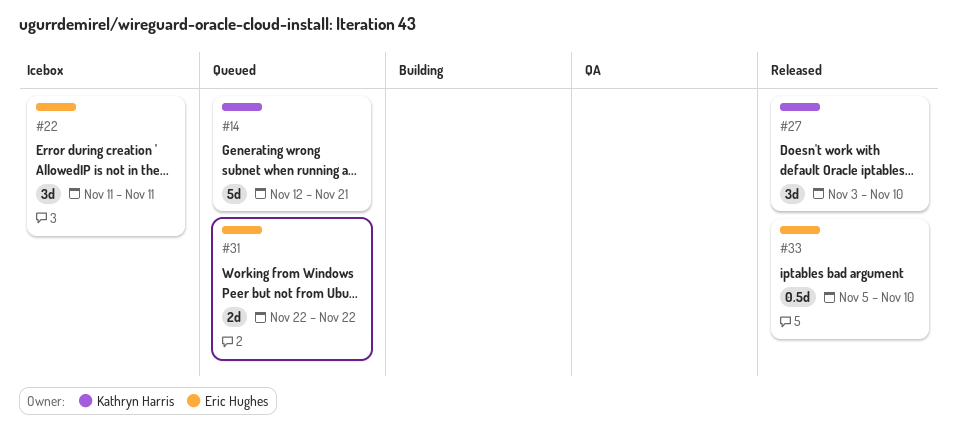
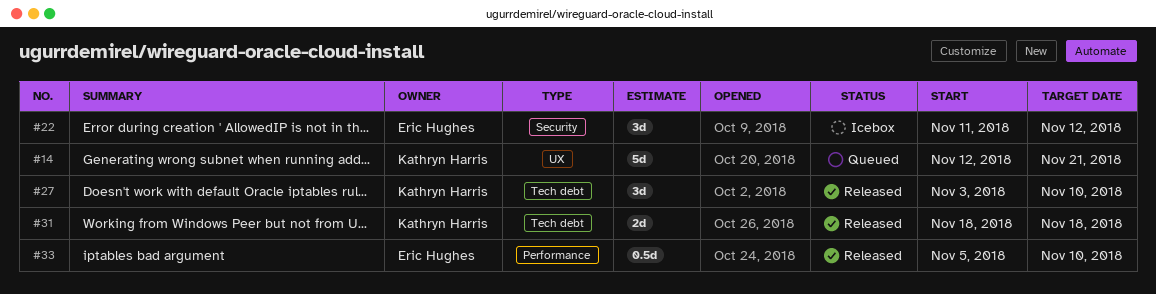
#22, due: Nov 11 -> Nov 12
#31, status: Queued -> Released
#31, owner: Eric Hughes -> Kathryn Harris
#31, start: Nov 22 -> Nov 18
#31, due: Nov 22 -> Nov 18

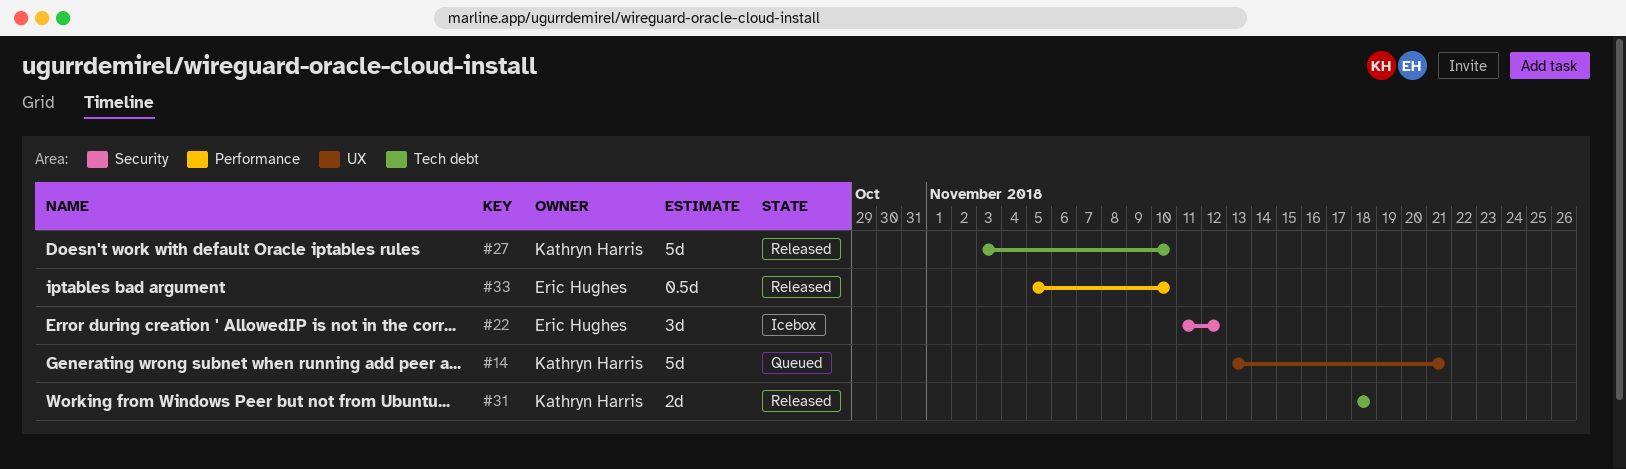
#14, start: Nov 12 -> Nov 13
#27, estimate: 3d -> 5d

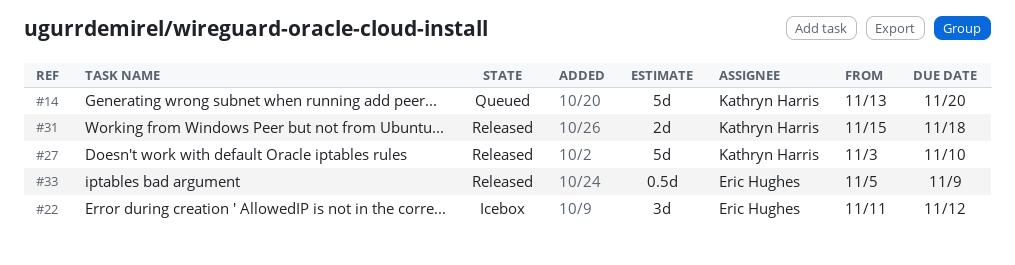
#14, due: Nov 21 -> Nov 20
#31, start: Nov 18 -> Nov 15
#33, due: Nov 10 -> Nov 9

